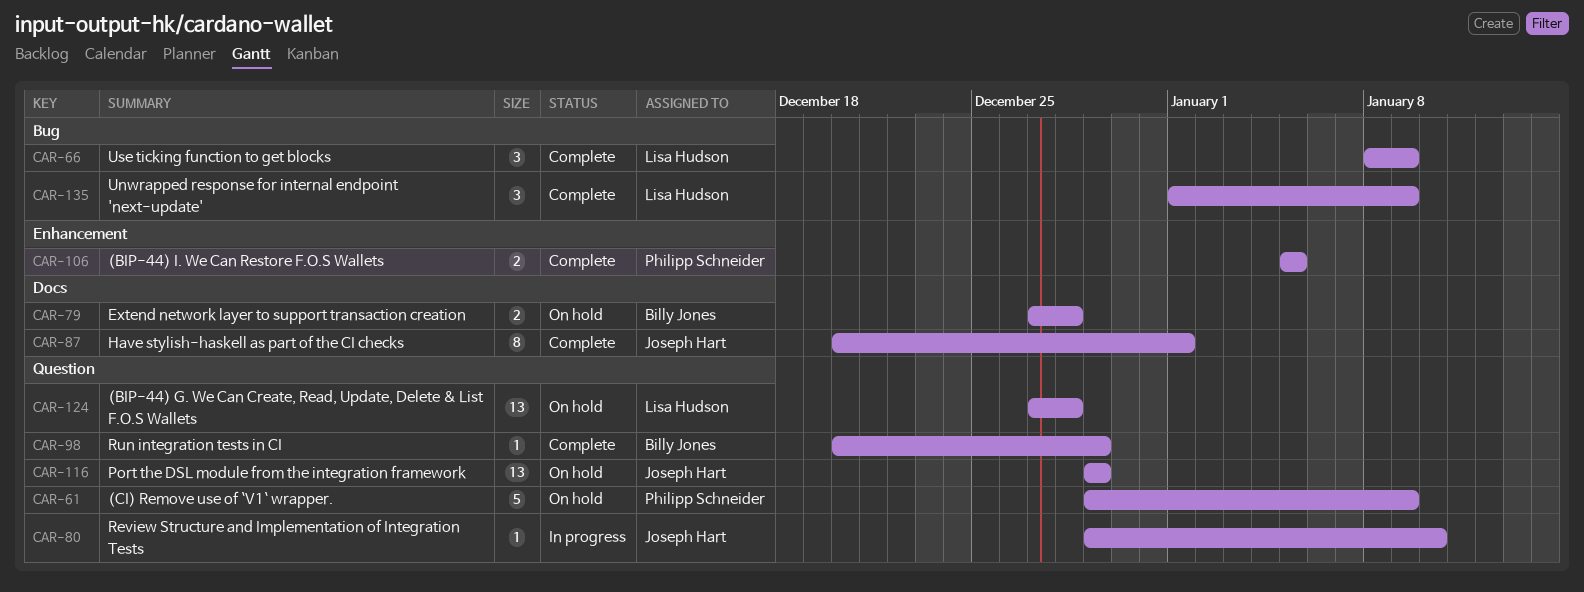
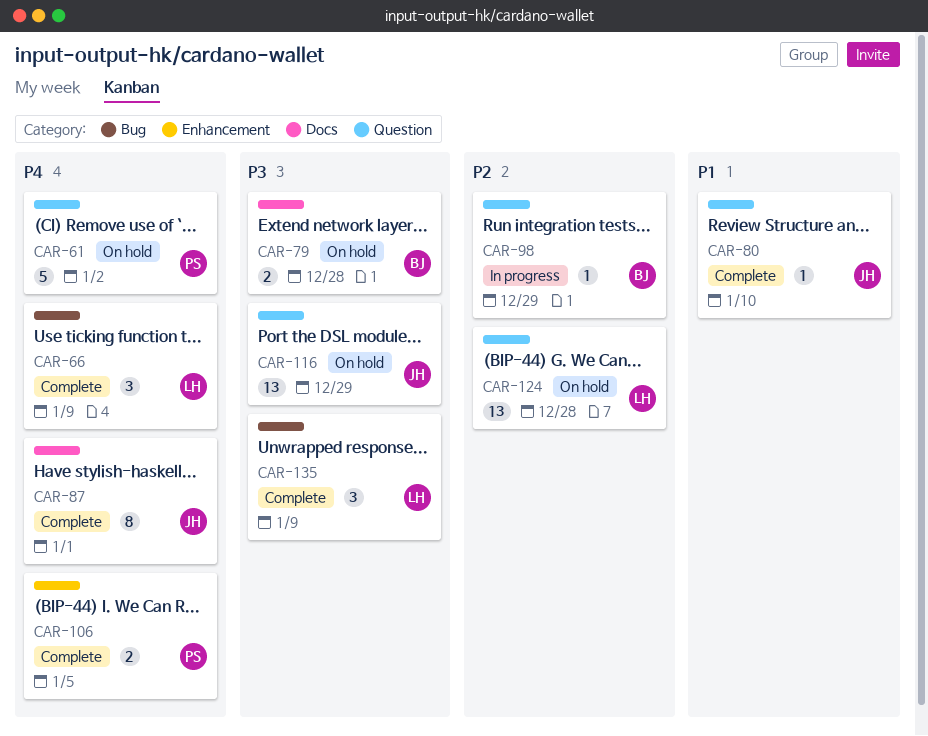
CAR-61, due: Jan 9 -> Jan 2
CAR-80, status: In progress -> Complete
CAR-98, status: Complete -> In progress

